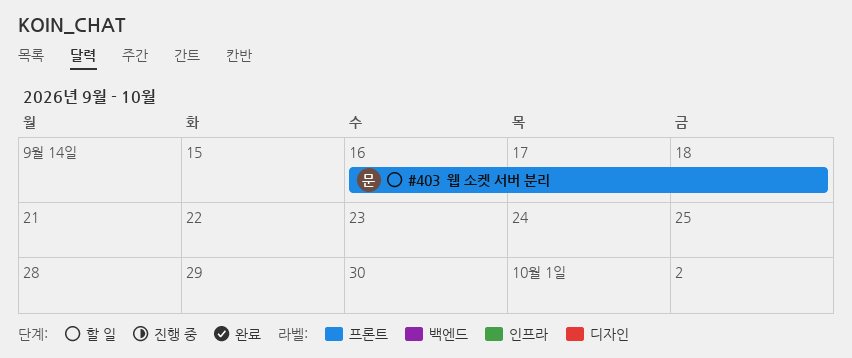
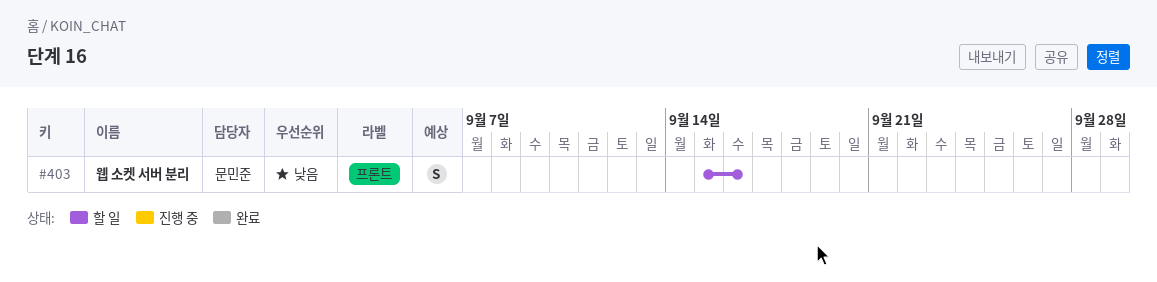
#403, start: Sep 16 -> Sep 15
#403, due: Sep 18 -> Sep 16

